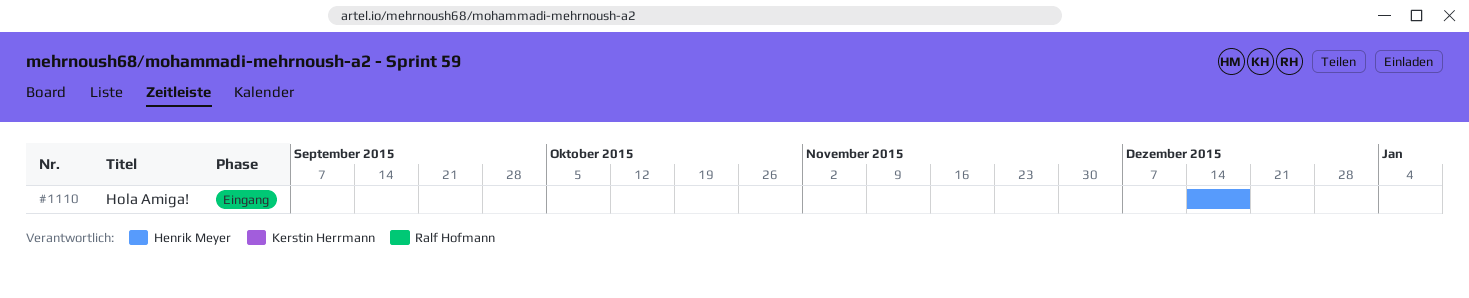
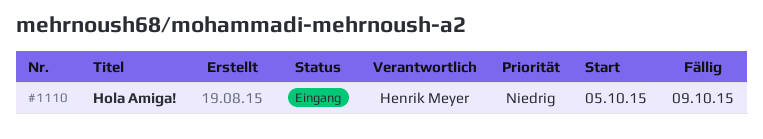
#1110, start: Dec 14 -> Oct 5
#1110, due: Dec 18 -> Oct 9

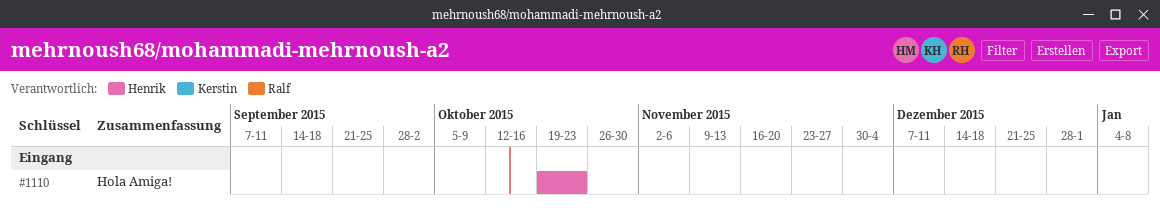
#1110, start: Oct 5 -> Oct 19
#1110, due: Oct 9 -> Oct 23

